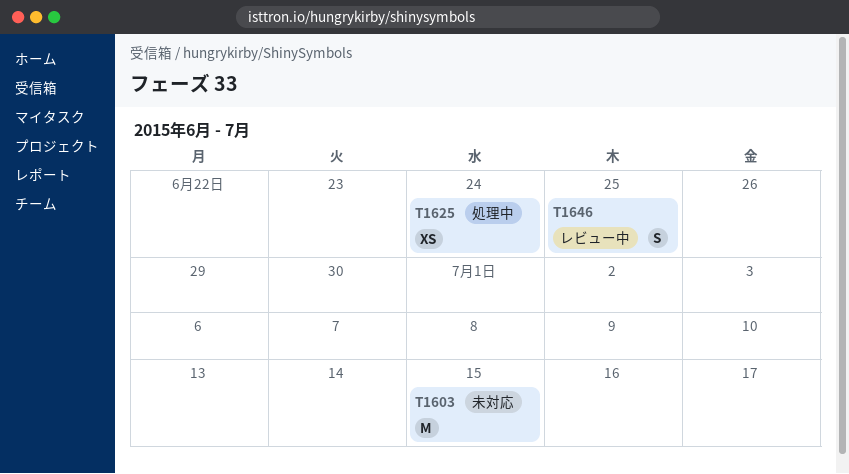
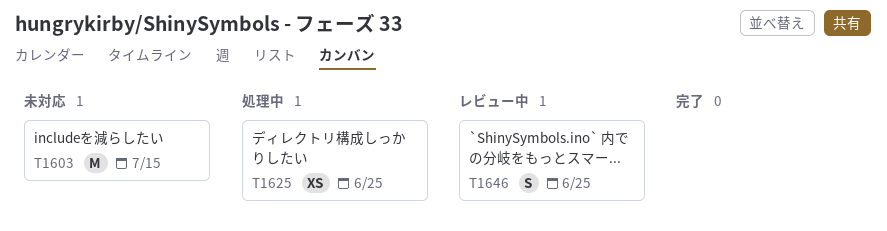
T1625, due: Jun 24 -> Jun 25

